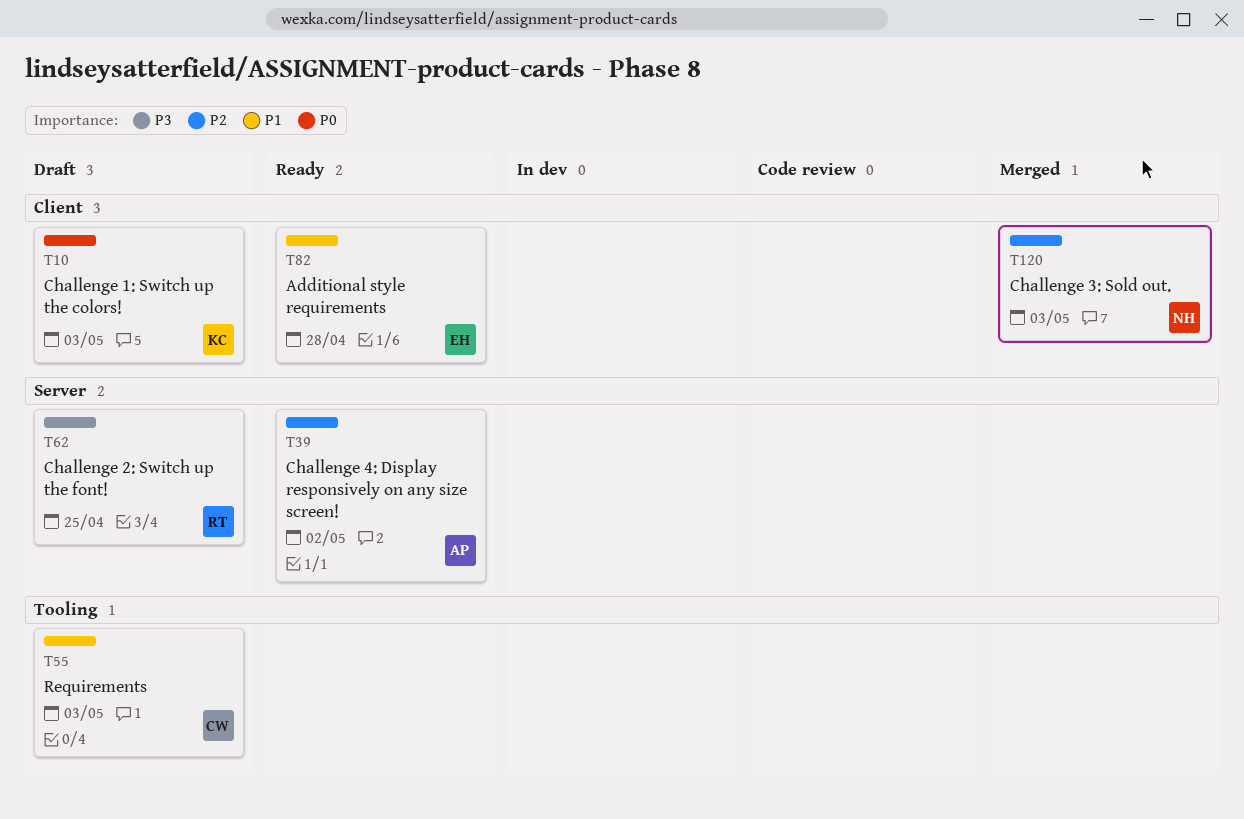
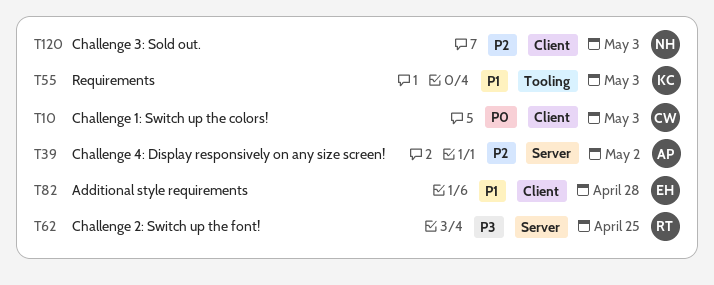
T10, owner: KC -> CW
T55, owner: CW -> KC

